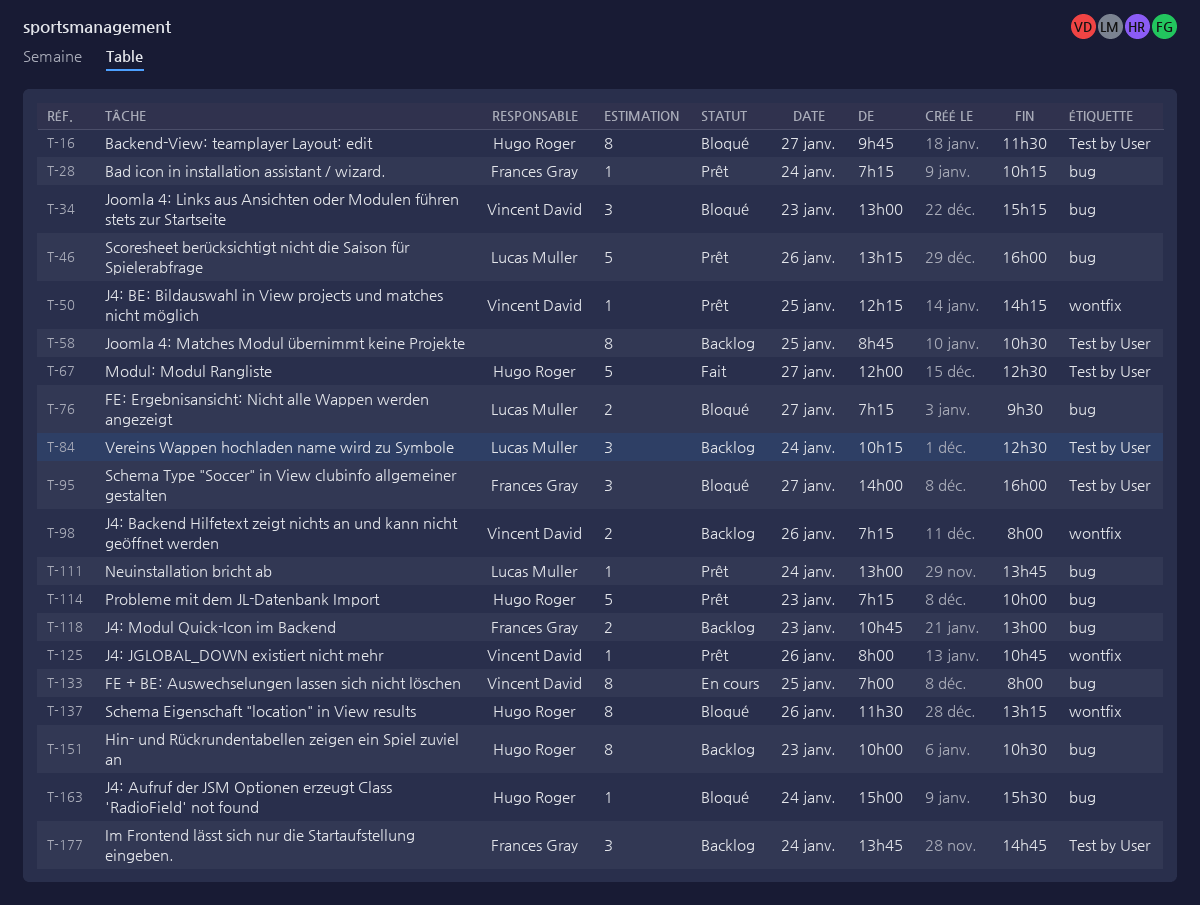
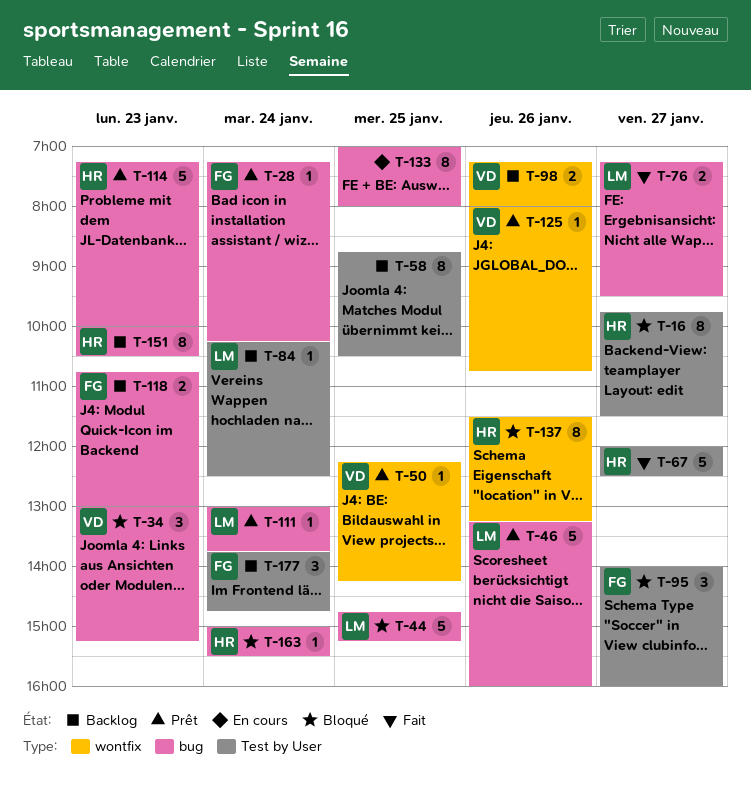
T-44: none -> present
T-76, status: Bloqué -> Fait
T-84, estimate: 3 -> 1
T-133, owner: Vincent David -> none

